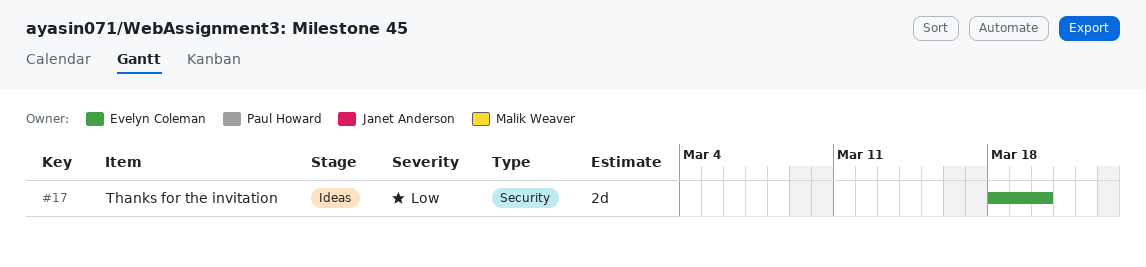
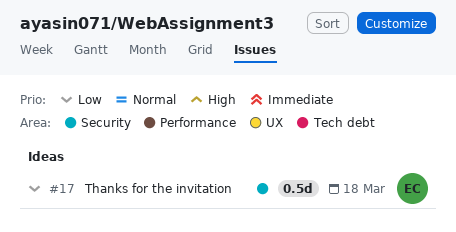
#17, estimate: 2d -> 0.5d
#17, due: Mar 20 -> Mar 18

